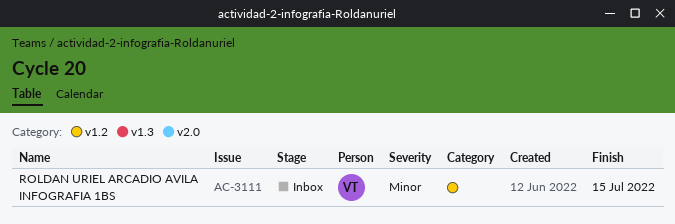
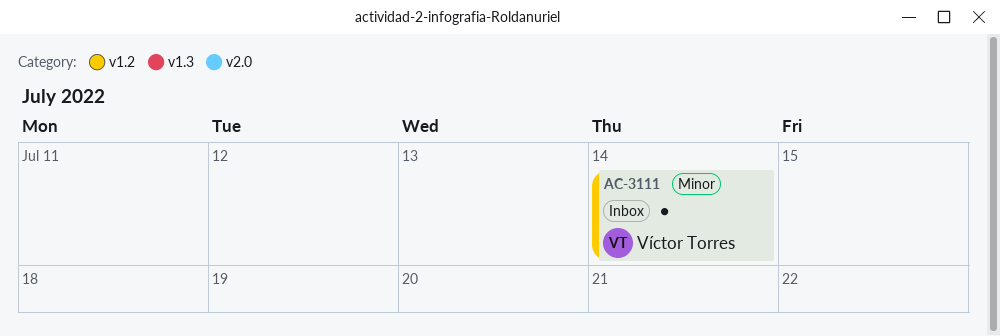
AC-3111, due: Jul 15 -> Jul 14

